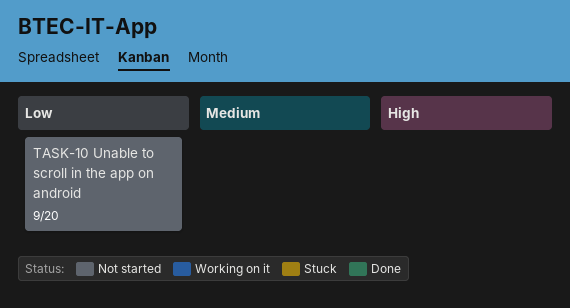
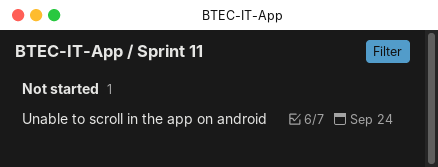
Unable to scroll in the app on android, due: Sep 20 -> Sep 24

